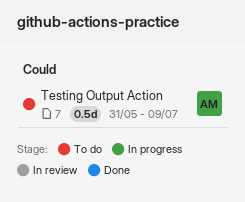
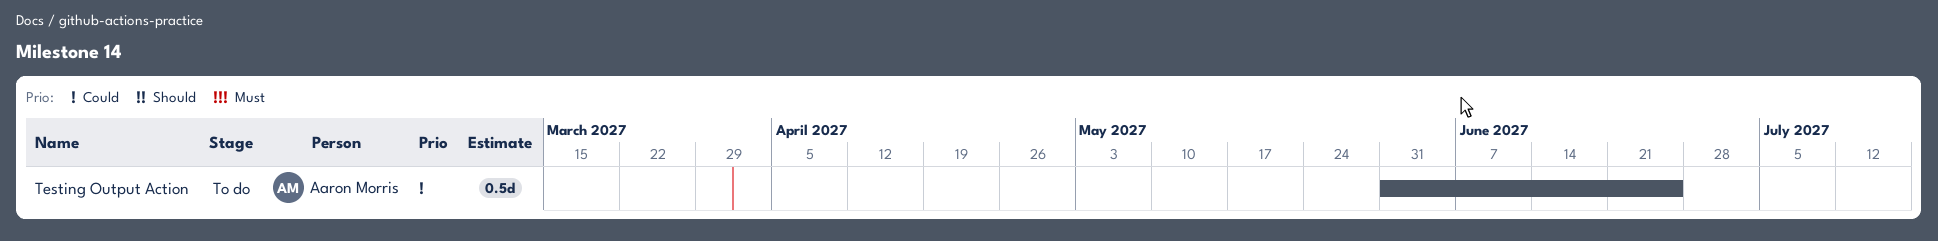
Testing Output Action, due: Jul 9 -> Jun 25

